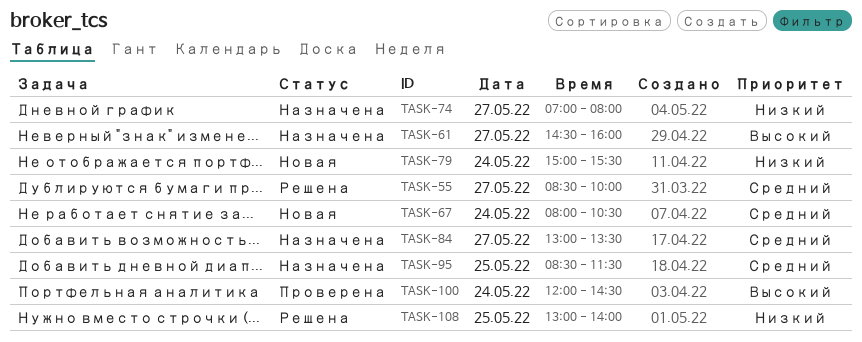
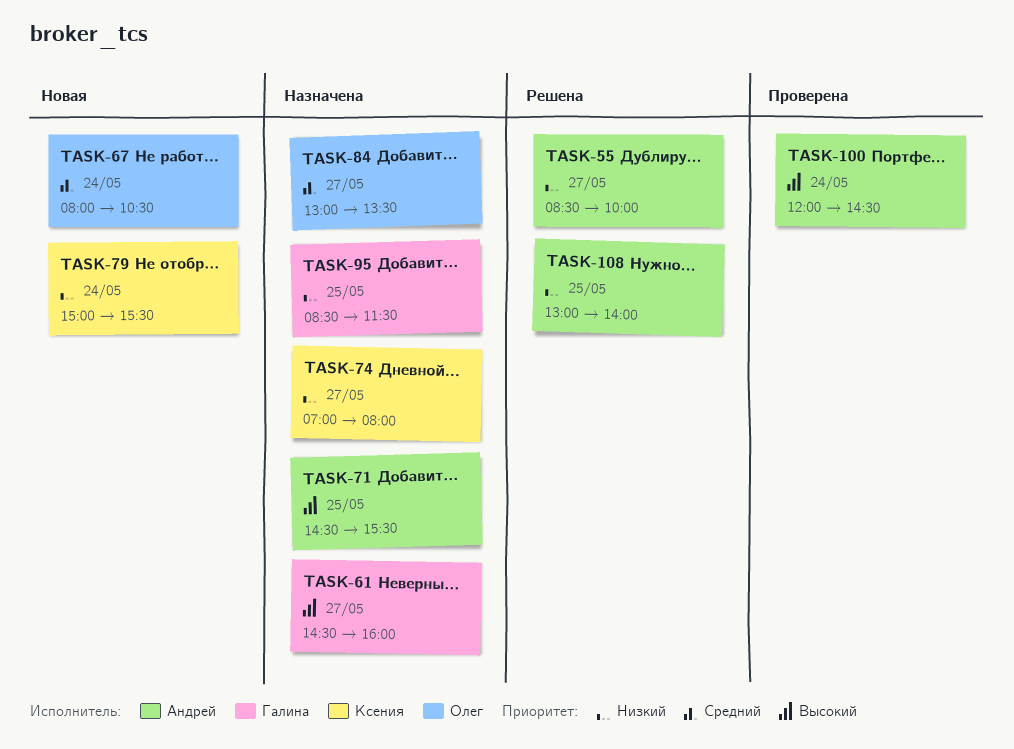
TASK-55, priority: Средний -> Низкий
TASK-71: none -> present
TASK-95, priority: Средний -> Низкий

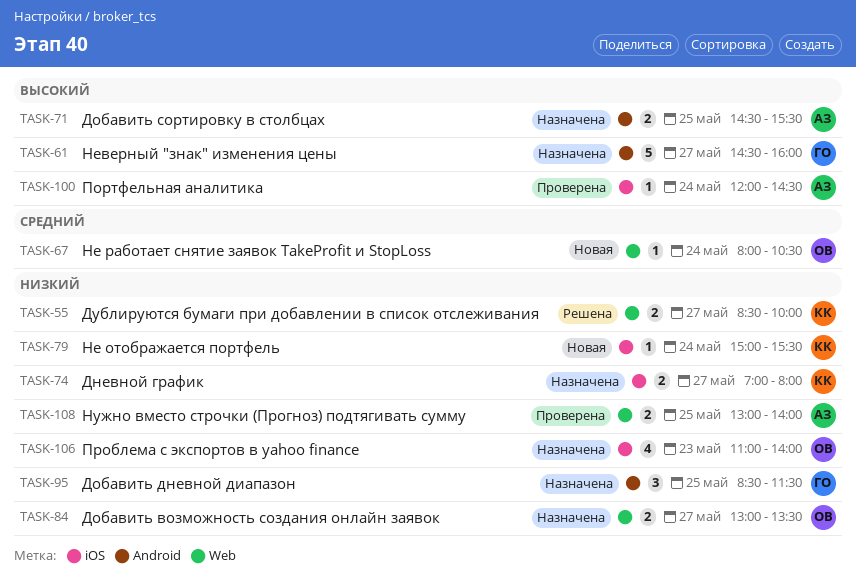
TASK-55, owner: Андрей -> Ксения
TASK-84, priority: Средний -> Низкий
TASK-106: none -> present
TASK-108, status: Решена -> Проверена

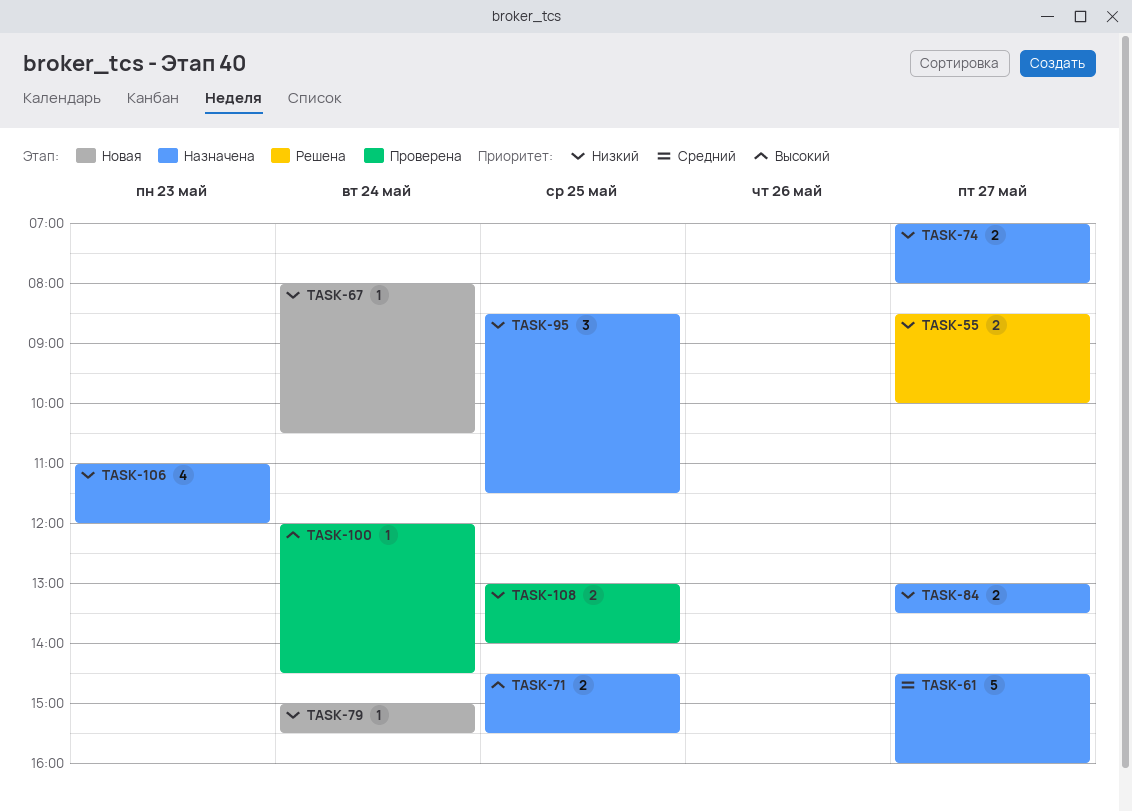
TASK-61, priority: Высокий -> Средний
TASK-67, priority: Средний -> Низкий
TASK-106, ends: 14:00 -> 12:00

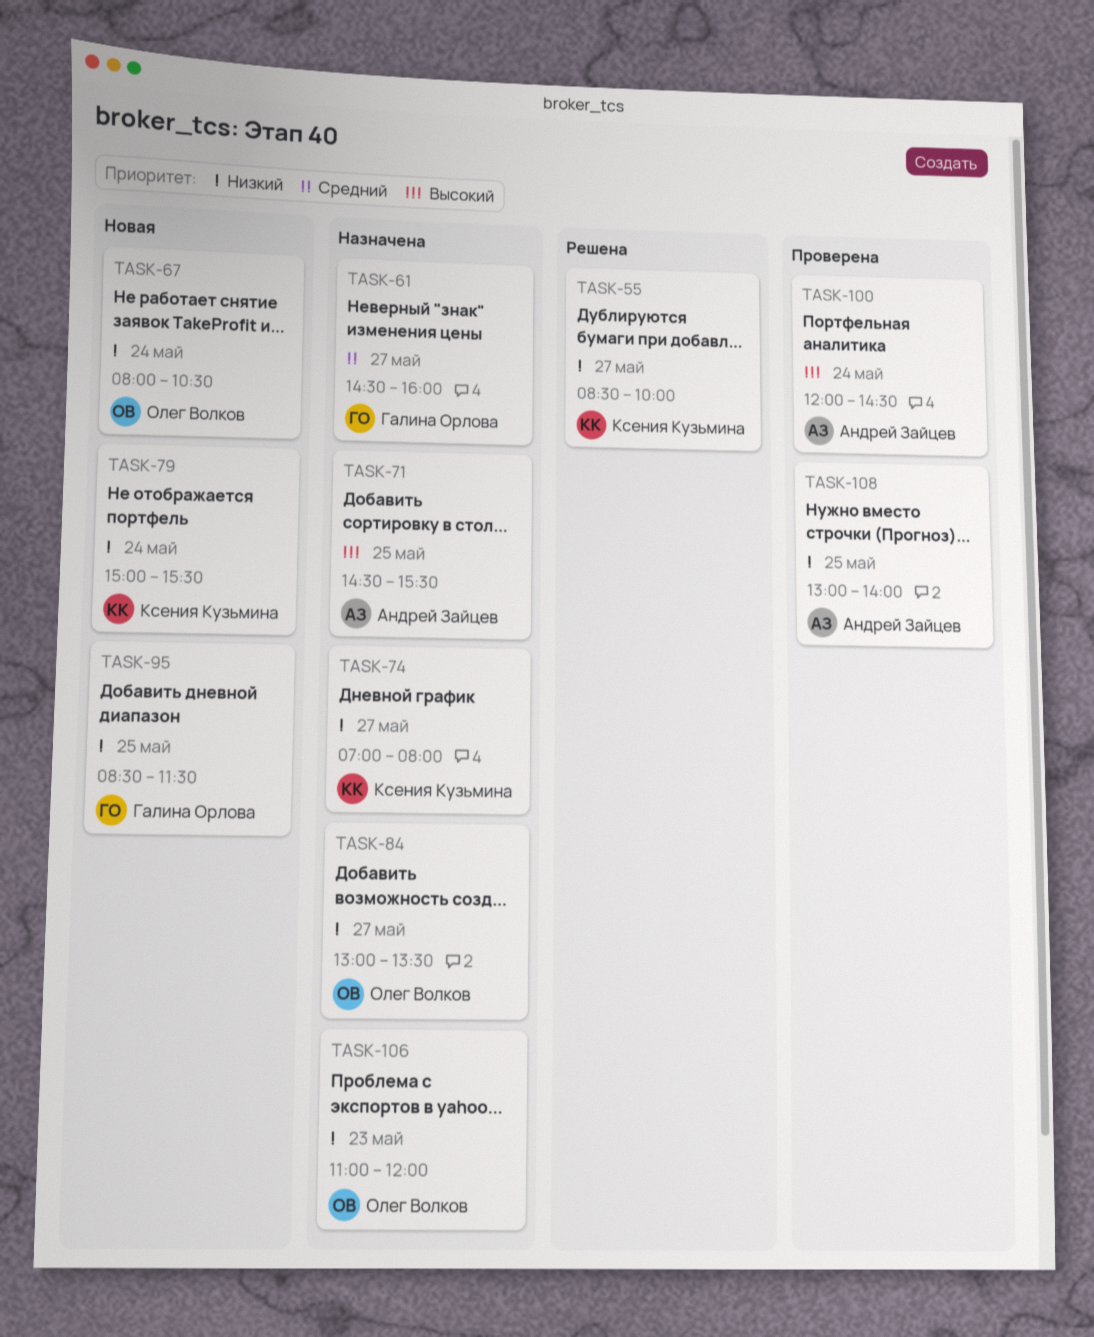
TASK-95, status: Назначена -> Новая

